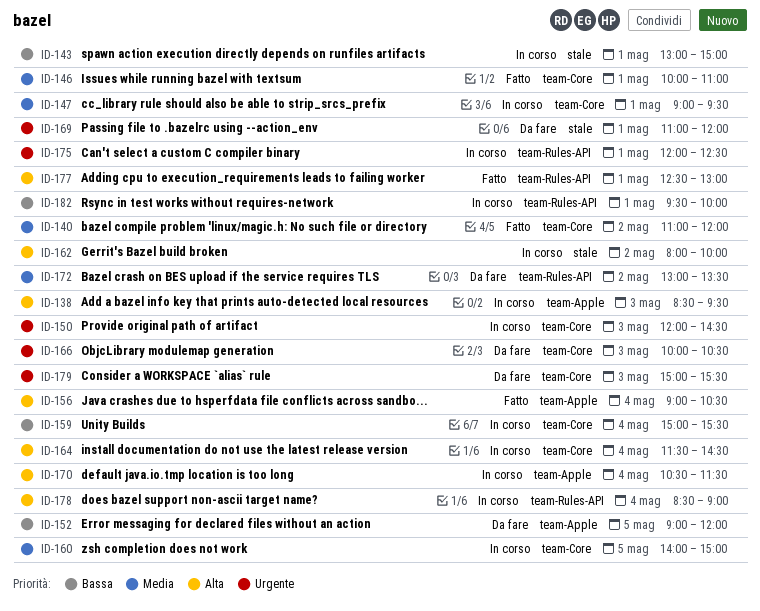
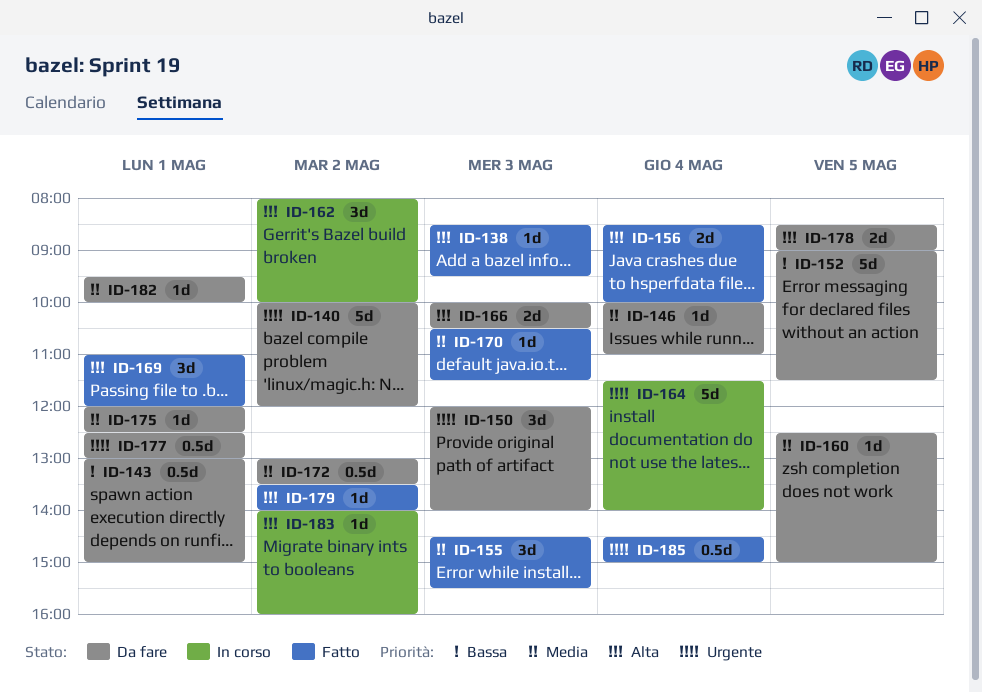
ID-138, status: In corso -> Fatto
ID-140, status: Fatto -> Da fare
ID-140, priority: Media -> Urgente
ID-140, begins: 11:00 -> 10:00
ID-143, status: In corso -> Da fare
ID-146, status: Fatto -> Da fare
ID-146, day: May 1 -> May 4
ID-147: present -> none
ID-150, status: In corso -> Da fare
ID-150, ends: 14:30 -> 14:00
ID-152, ends: 12:00 -> 11:30
ID-155: none -> present
ID-156, begins: 09:00 -> 08:30
ID-156, ends: 10:30 -> 10:00
ID-159: present -> none
ID-160, status: In corso -> Da fare
ID-160, begins: 14:00 -> 12:30
ID-164, priority: Alta -> Urgente
ID-164, ends: 14:30 -> 14:00
ID-166, priority: Urgente -> Alta
ID-169, status: Da fare -> Fatto
ID-169, priority: Urgente -> Alta
ID-170, status: In corso -> Fatto
ID-170, priority: Alta -> Media
ID-170, day: May 4 -> May 3
ID-175, status: In corso -> Da fare
ID-175, priority: Urgente -> Media
ID-177, status: Fatto -> Da fare
ID-177, priority: Alta -> Urgente
ID-178, status: In corso -> Da fare
ID-178, day: May 4 -> May 5
ID-179, status: Da fare -> Fatto
ID-179, priority: Urgente -> Alta
ID-179, day: May 3 -> May 2
ID-179, begins: 15:00 -> 13:30
ID-179, ends: 15:30 -> 14:00
ID-182, status: In corso -> Da fare
ID-182, priority: Bassa -> Media
ID-183: none -> present
ID-185: none -> present

